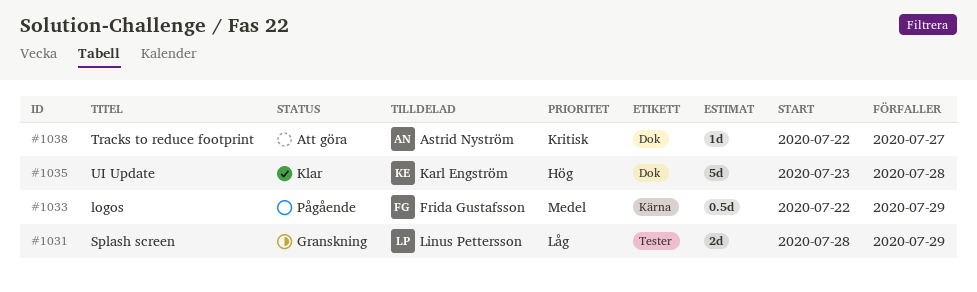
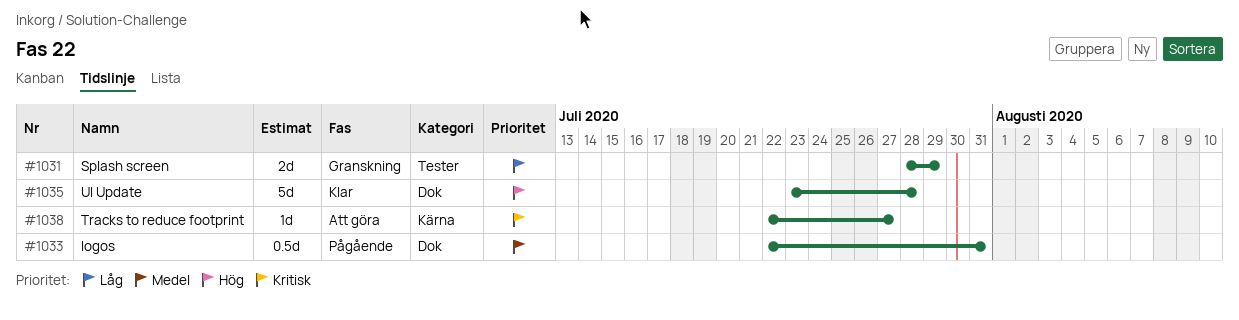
#1033, label: Kärna -> Dok
#1033, due: Jul 29 -> Jul 31
#1038, label: Dok -> Kärna

